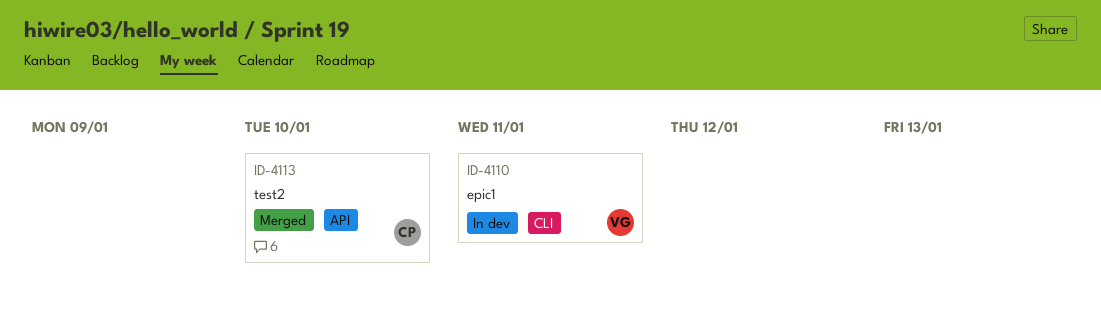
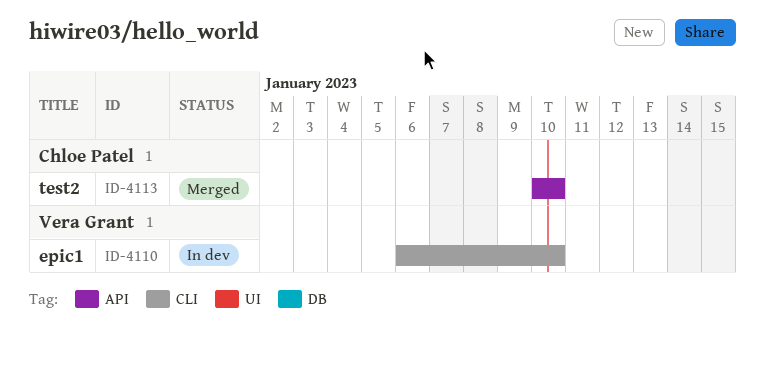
ID-4110, due: Jan 11 -> Jan 10

